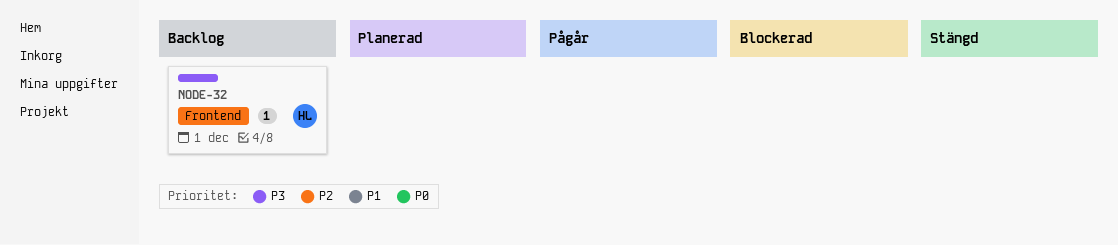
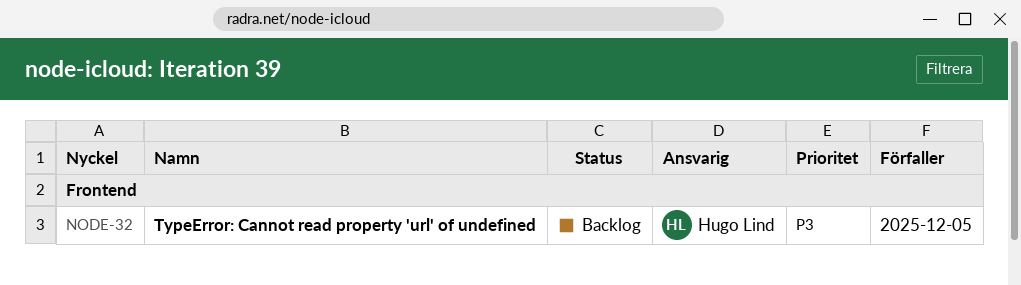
NODE-32, due: Dec 1 -> Dec 5

